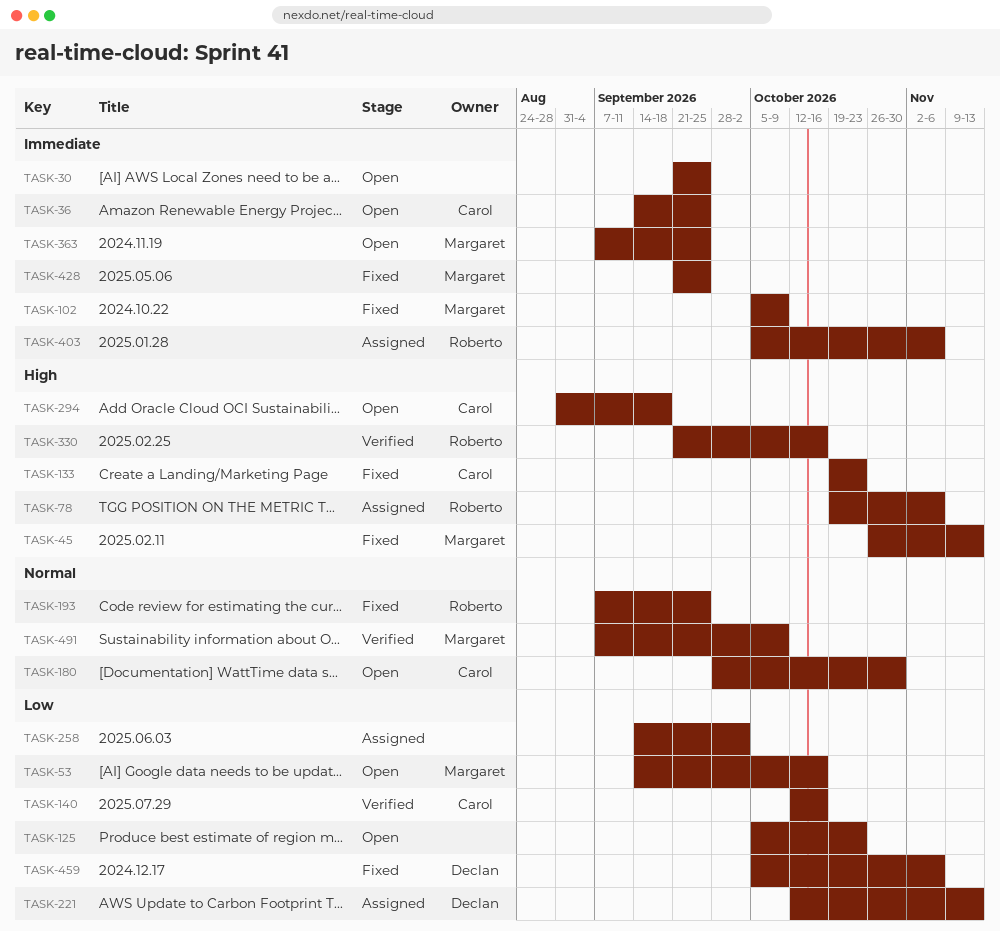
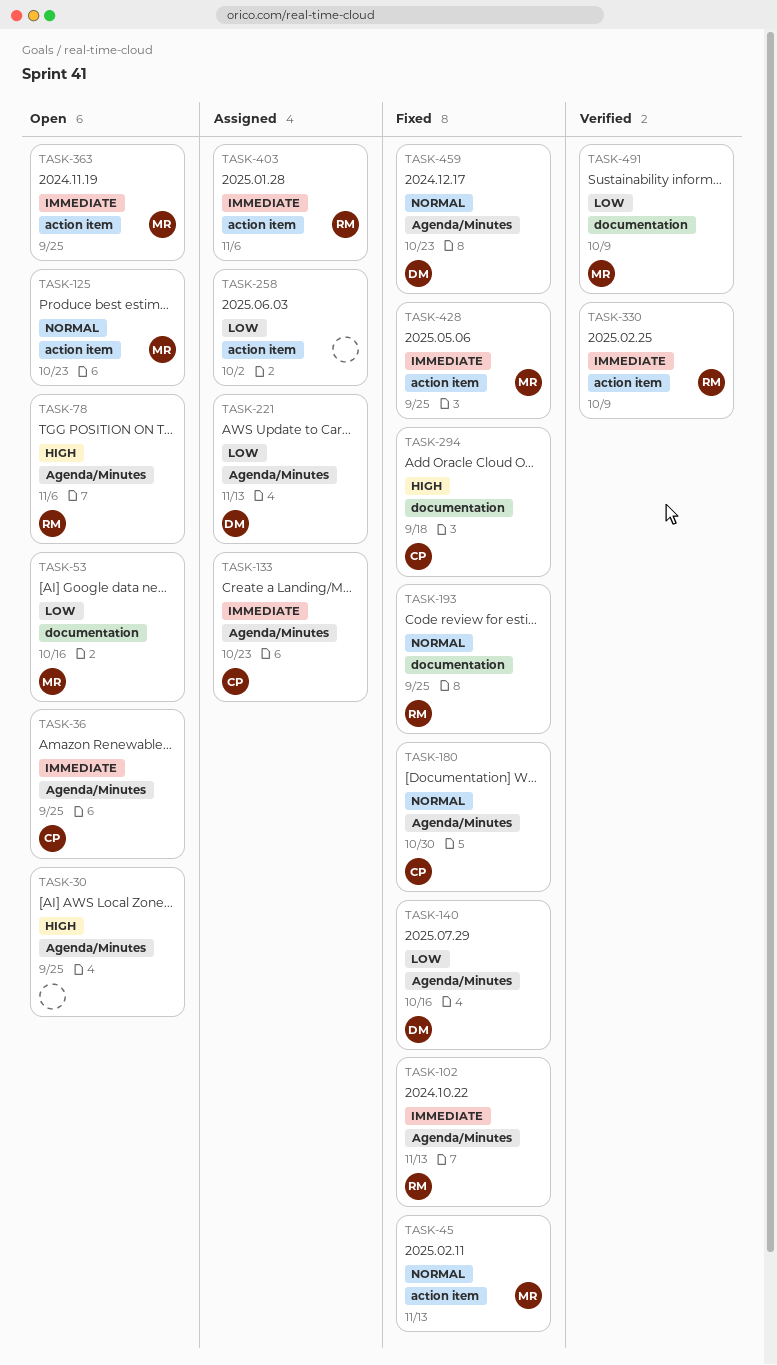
TASK-30, priority: Immediate -> High
TASK-45, priority: High -> Normal
TASK-78, status: Assigned -> Open
TASK-102, owner: Margaret -> Roberto
TASK-102, due: Oct 9 -> Nov 13
TASK-125, owner: none -> Margaret
TASK-125, priority: Low -> Normal
TASK-133, status: Fixed -> Assigned
TASK-133, priority: High -> Immediate
TASK-140, status: Verified -> Fixed
TASK-140, owner: Carol -> Declan
TASK-180, status: Open -> Fixed
TASK-294, status: Open -> Fixed
TASK-330, priority: High -> Immediate
TASK-330, due: Oct 16 -> Oct 9
TASK-459, priority: Low -> Normal
TASK-459, due: Nov 6 -> Oct 23
TASK-491, priority: Normal -> Low

